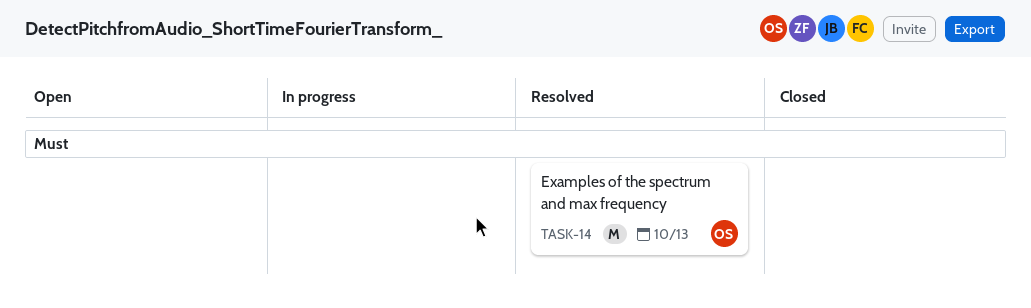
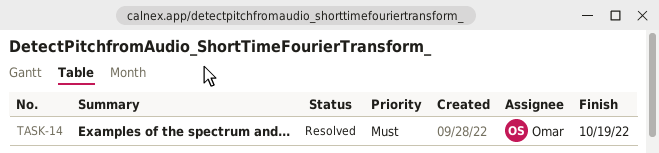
TASK-14, due: Oct 13 -> Oct 19

